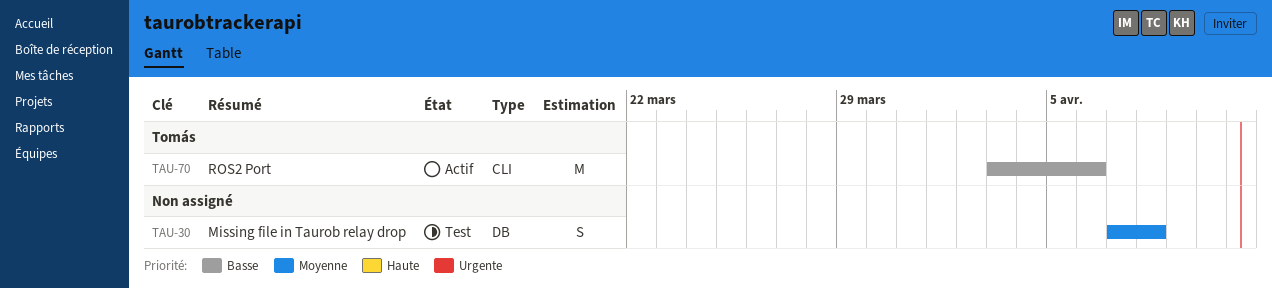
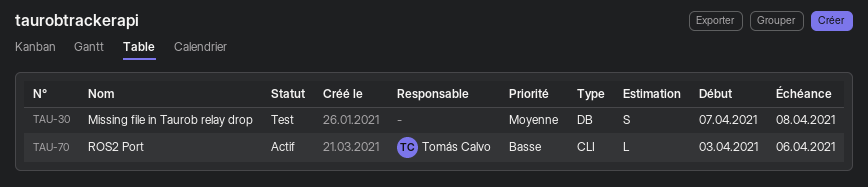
TAU-70, estimate: M -> L

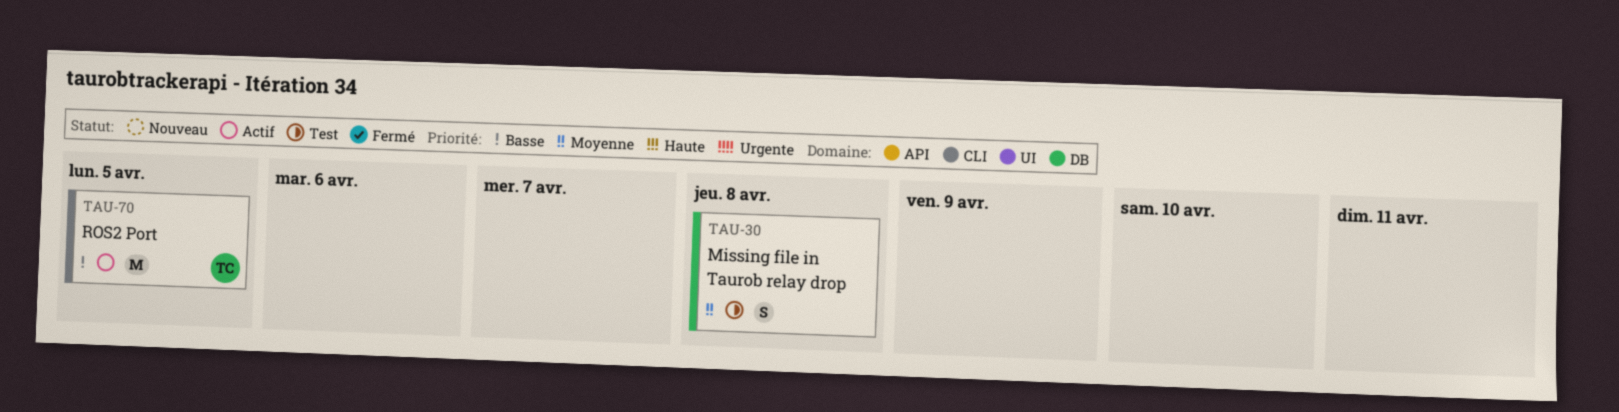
TAU-70, estimate: L -> M
TAU-70, due: Apr 6 -> Apr 5

